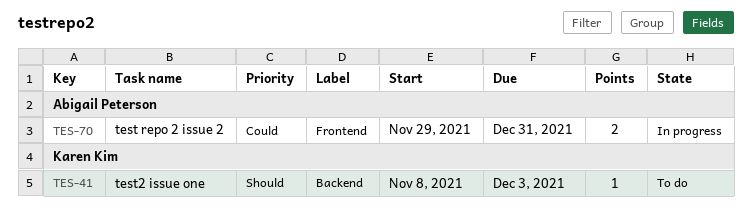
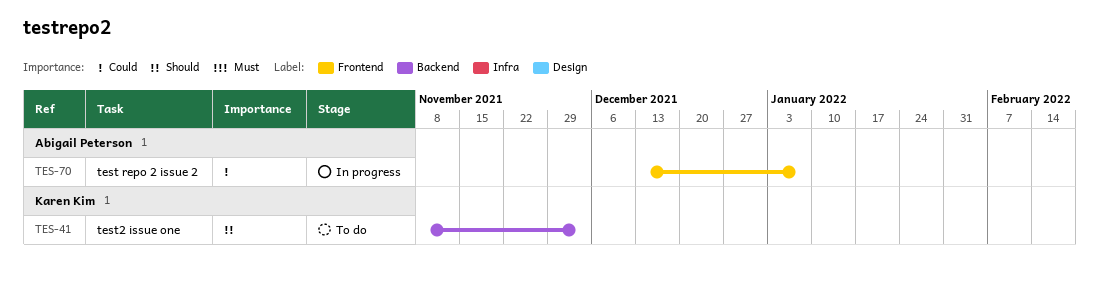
TES-70, start: Nov 29 -> Dec 13
TES-70, due: Dec 31 -> Jan 7

